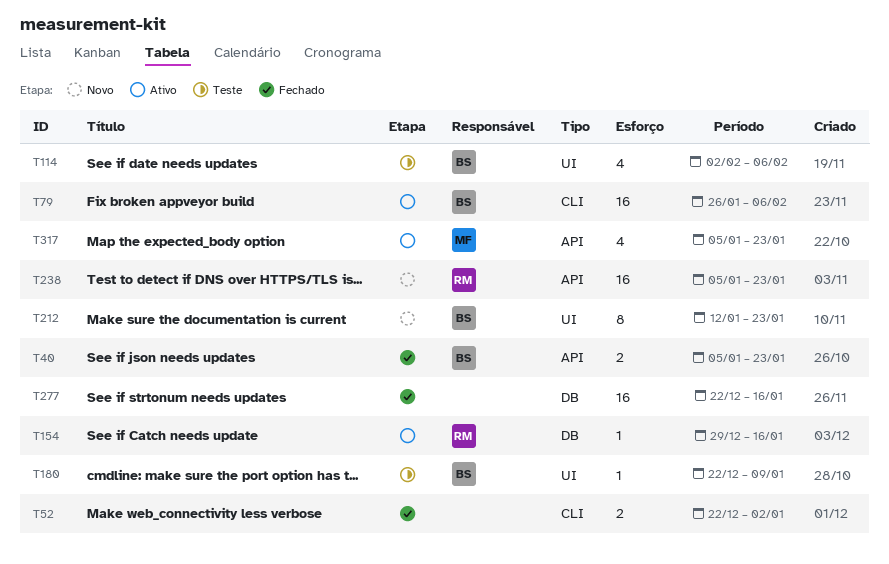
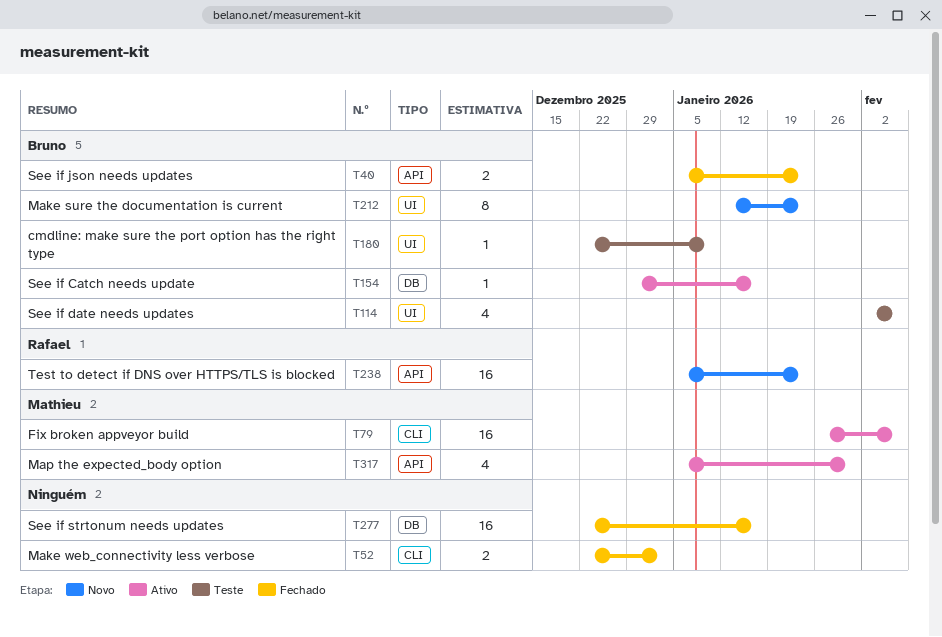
T79, owner: Bruno -> Mathieu
T154, owner: Rafael -> Bruno
T317, due: Jan 23 -> Jan 30

